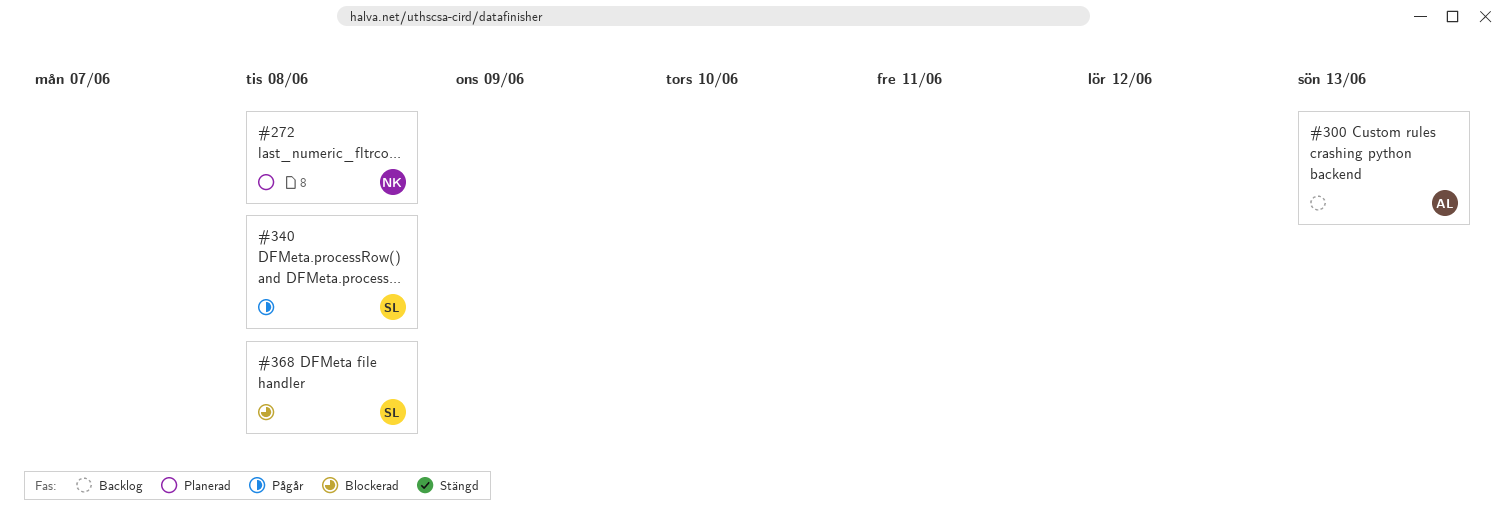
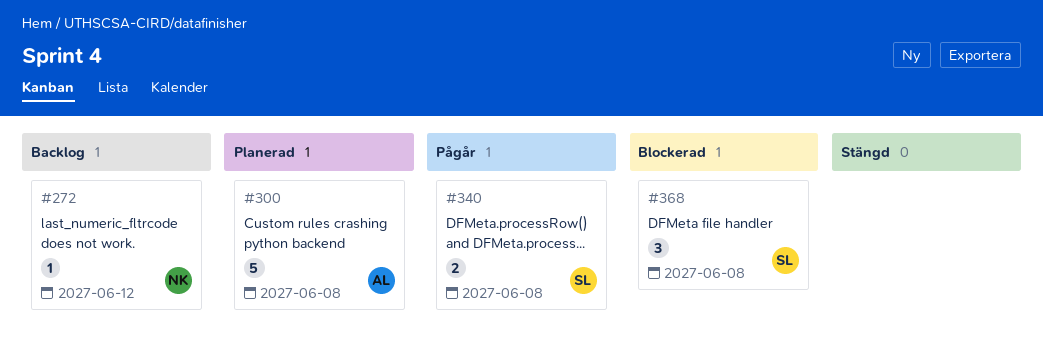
#272, status: Planerad -> Backlog
#272, due: Jun 8 -> Jun 12
#300, status: Backlog -> Planerad
#300, due: Jun 13 -> Jun 8

